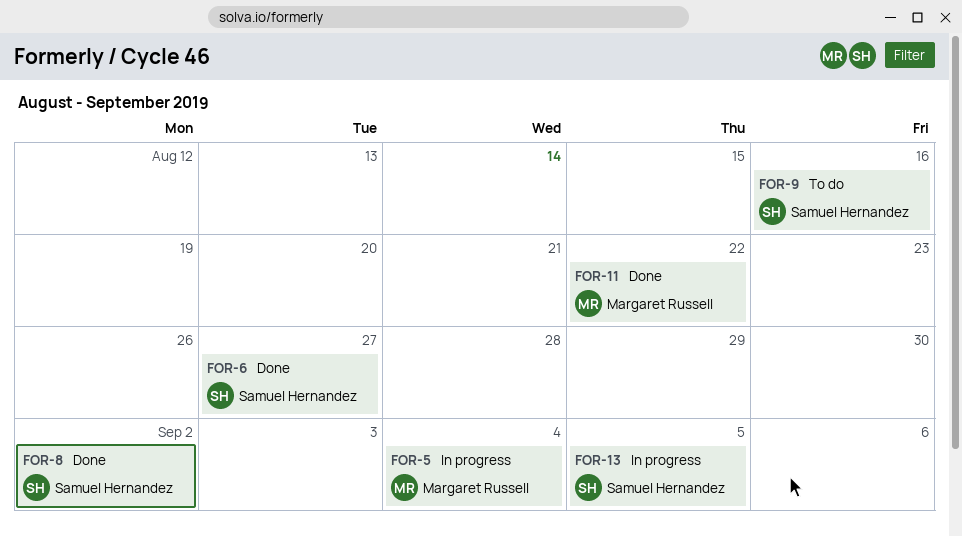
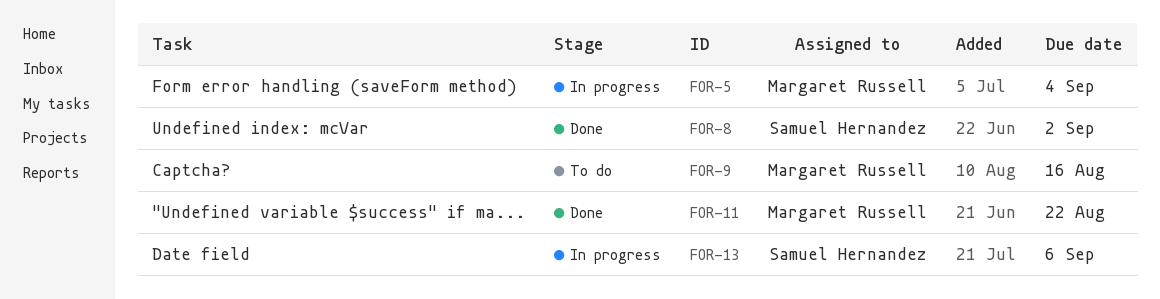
FOR-6: present -> none
FOR-9, owner: Samuel Hernandez -> Margaret Russell
FOR-13, due: Sep 5 -> Sep 6

